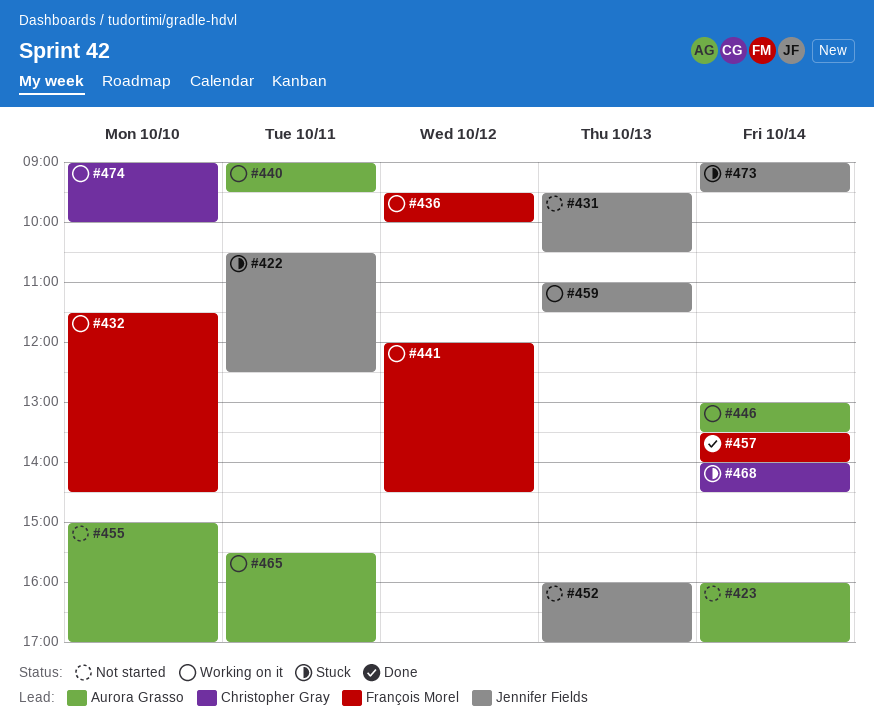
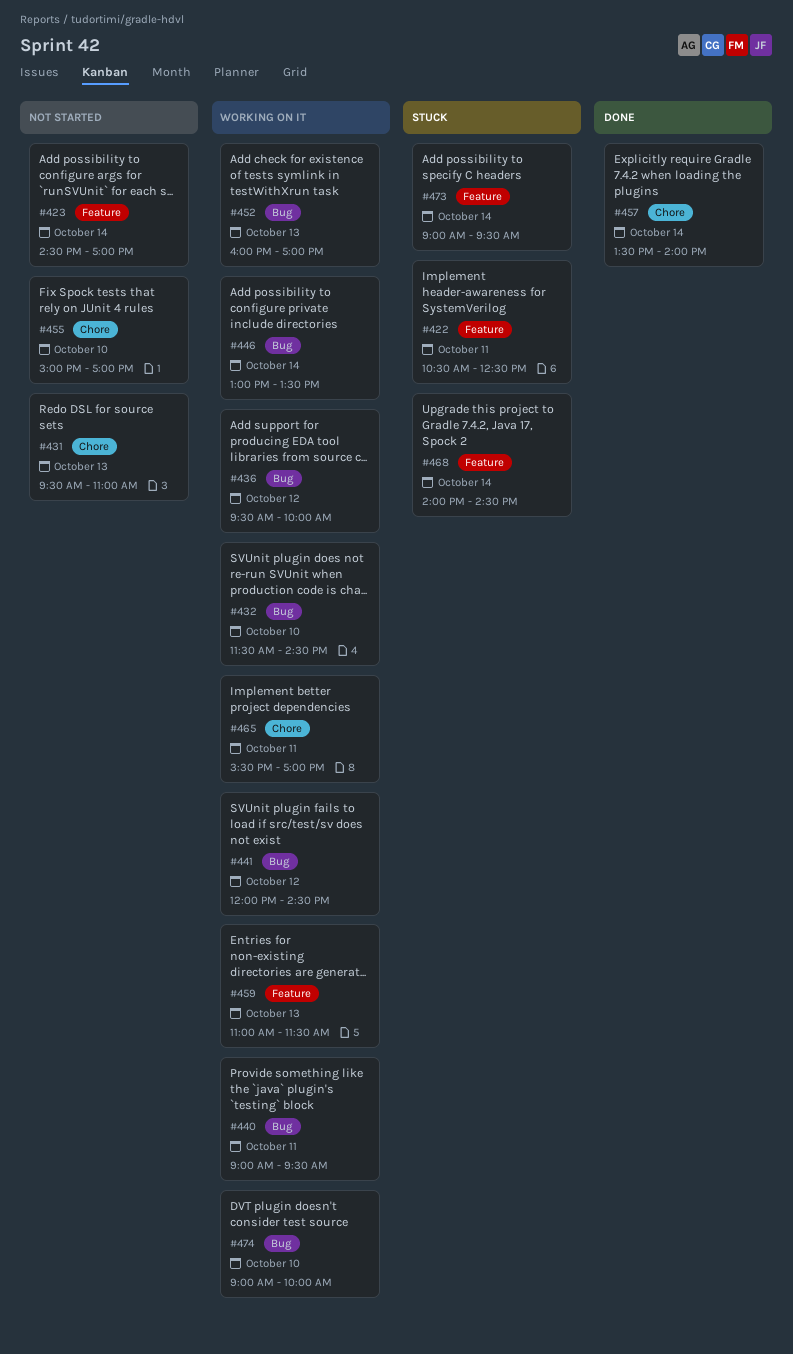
#423, begins: 16:00 -> 14:30
#431, ends: 10:30 -> 11:00
#452, status: Not started -> Working on it

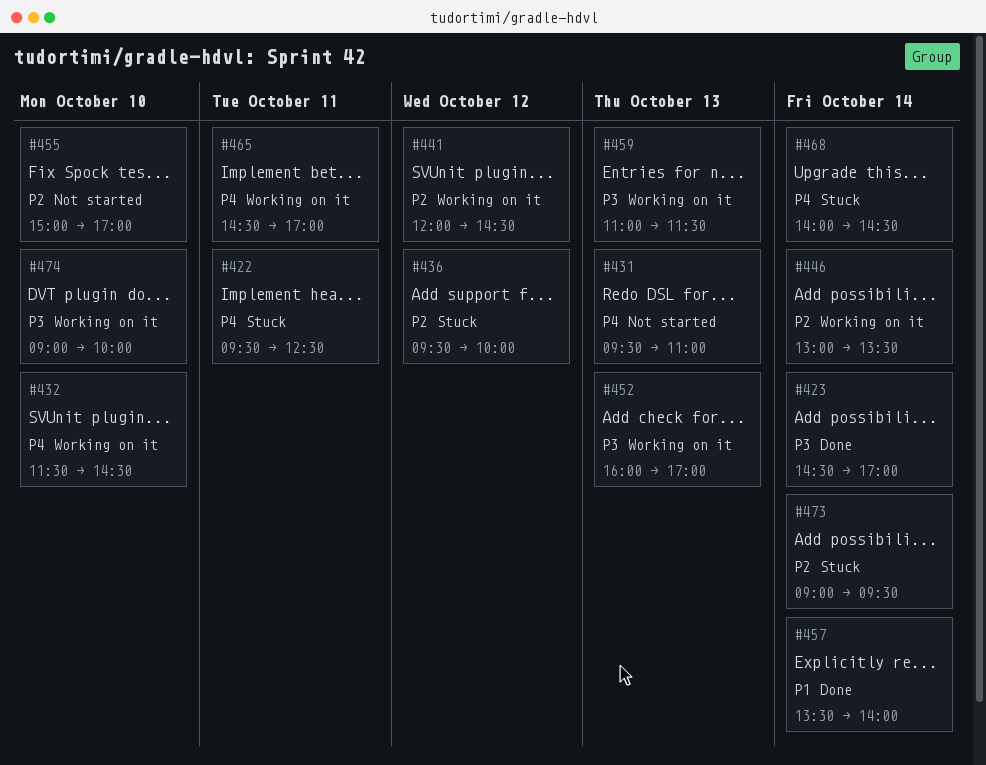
#422, begins: 10:30 -> 09:30
#423, status: Not started -> Done
#436, status: Working on it -> Stuck
#440: present -> none
#465, begins: 15:30 -> 14:30

